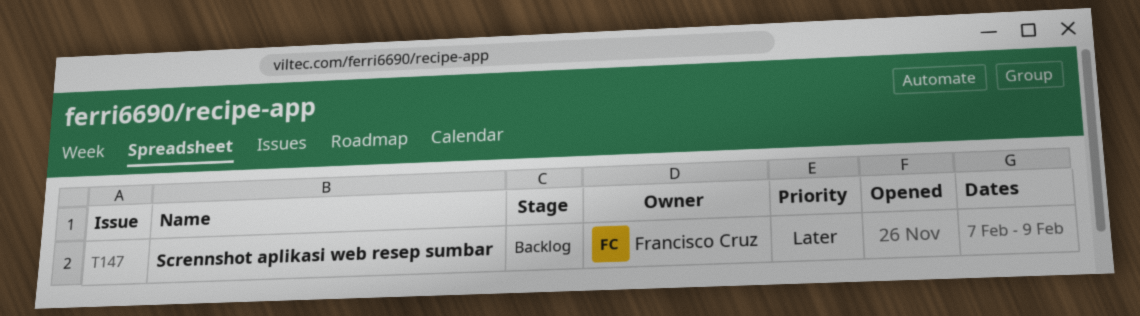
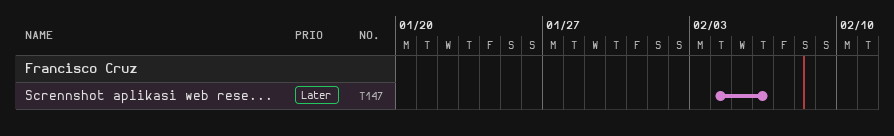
T147, start: Feb 7 -> Feb 4
T147, due: Feb 9 -> Feb 6

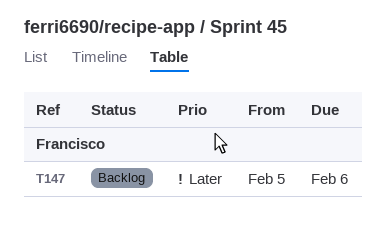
T147, start: Feb 4 -> Feb 5

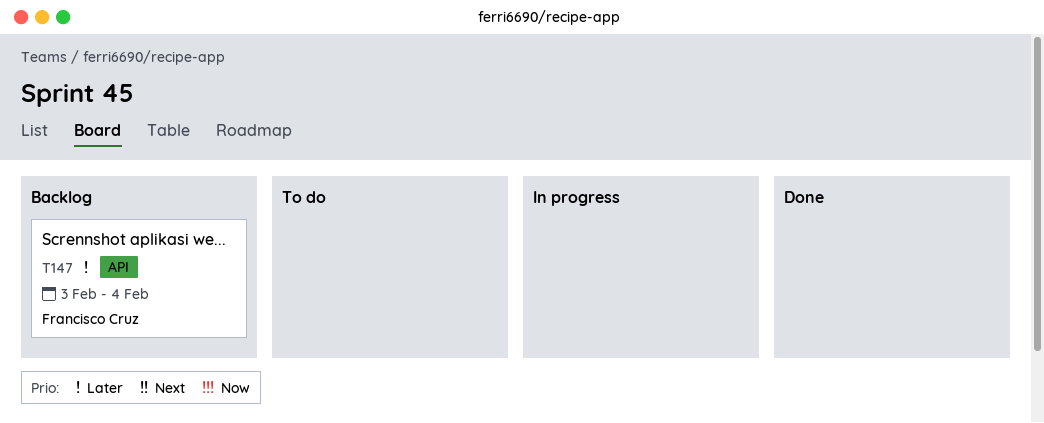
T147, start: Feb 5 -> Feb 3
T147, due: Feb 6 -> Feb 4

